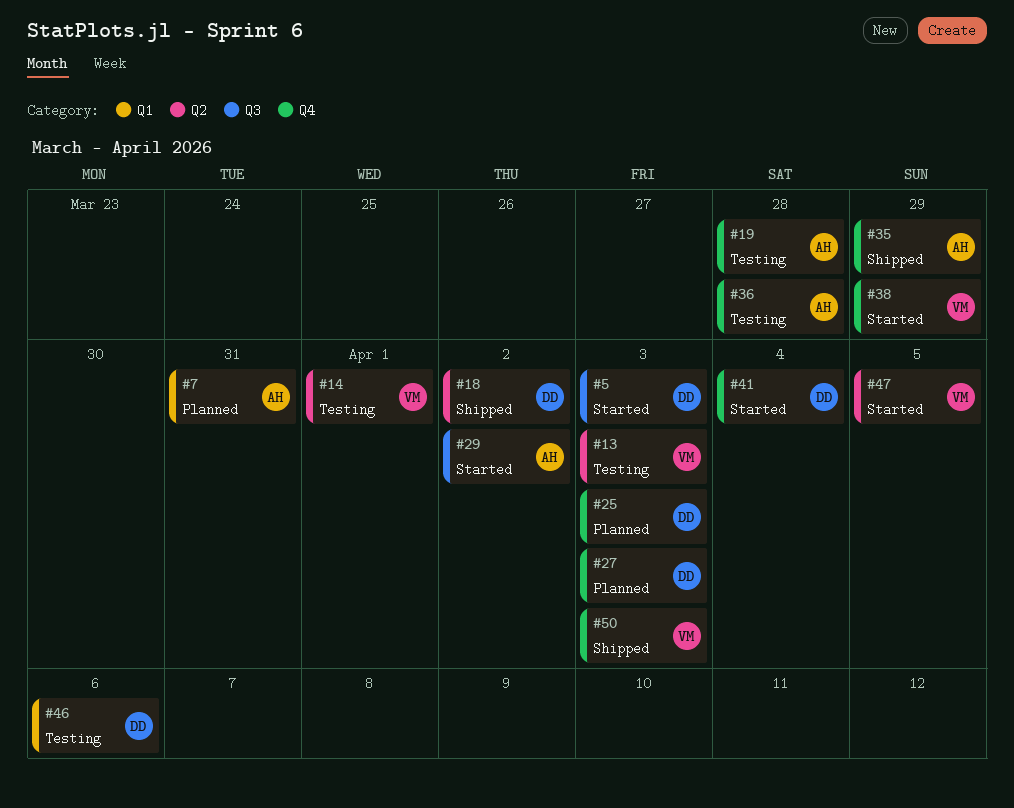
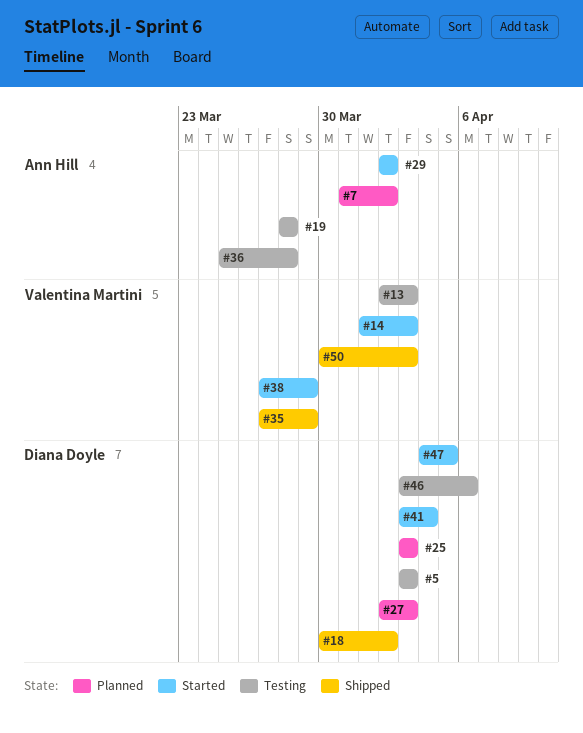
#5, status: Started -> Testing
#7, due: Mar 31 -> Apr 2
#14, status: Testing -> Started
#14, due: Apr 1 -> Apr 3
#35, owner: Ann Hill -> Valentina Martini
#47, owner: Valentina Martini -> Diana Doyle

